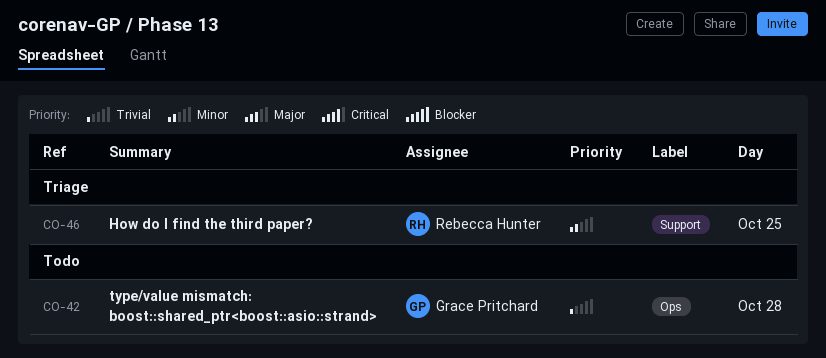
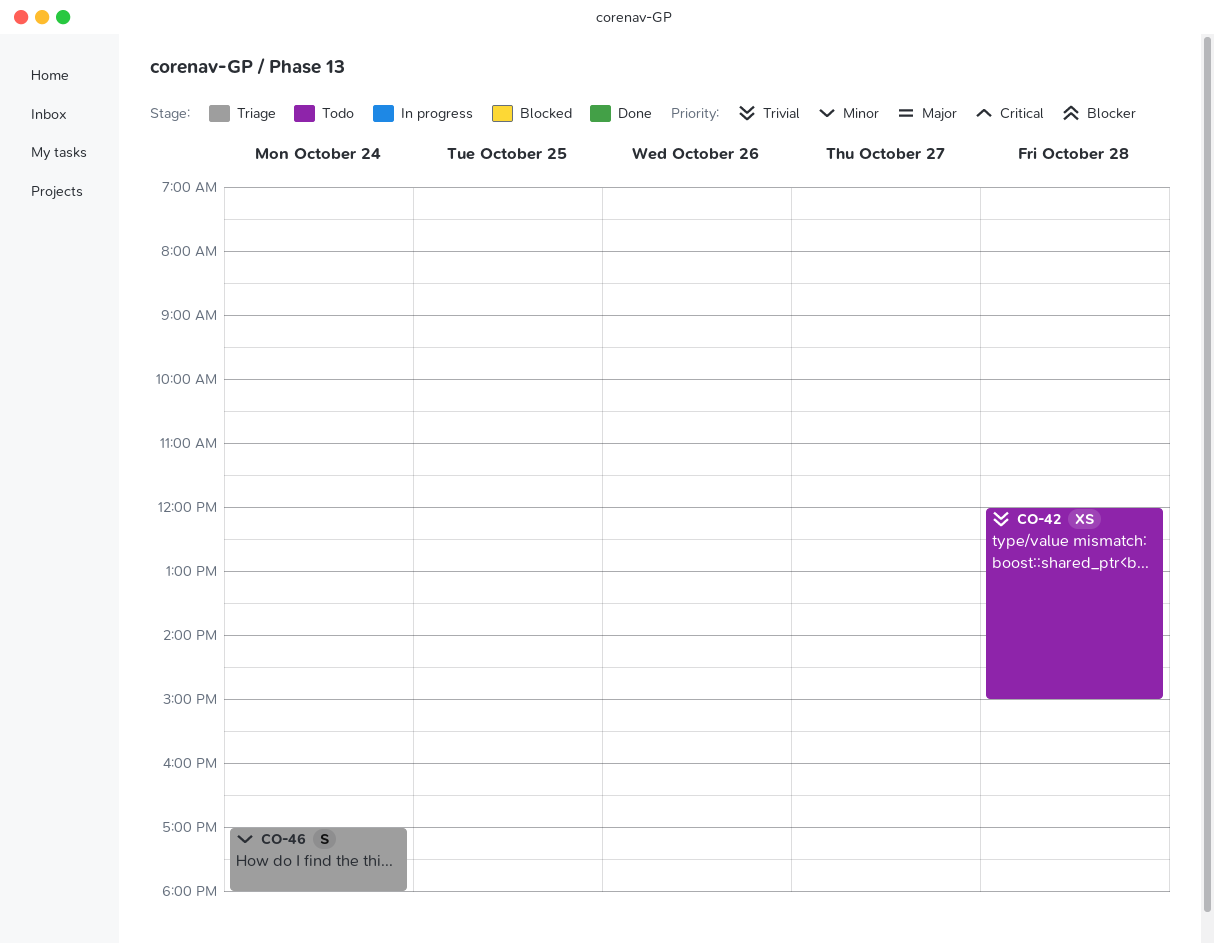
CO-46, day: Oct 25 -> Oct 24

